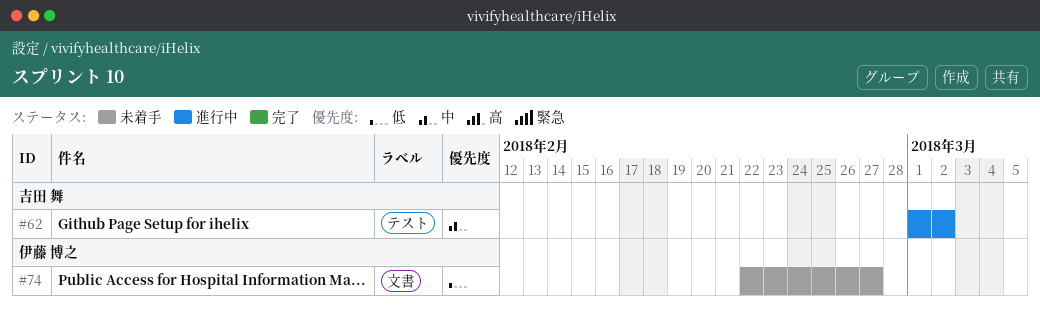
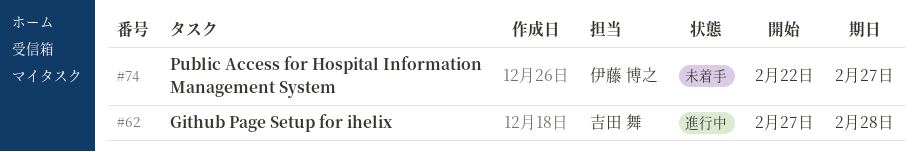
#62, start: Mar 1 -> Feb 27
#62, due: Mar 2 -> Feb 28

